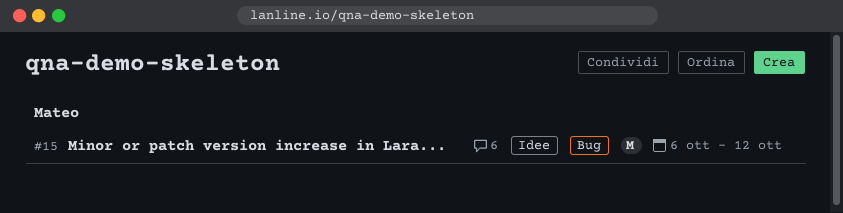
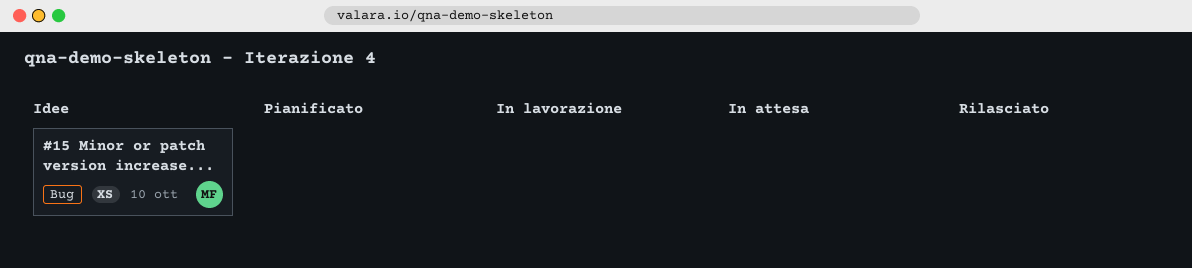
#15, estimate: M -> XS
#15, due: Oct 12 -> Oct 10

